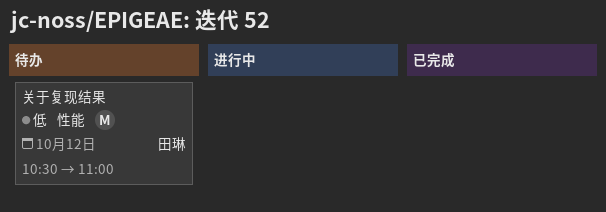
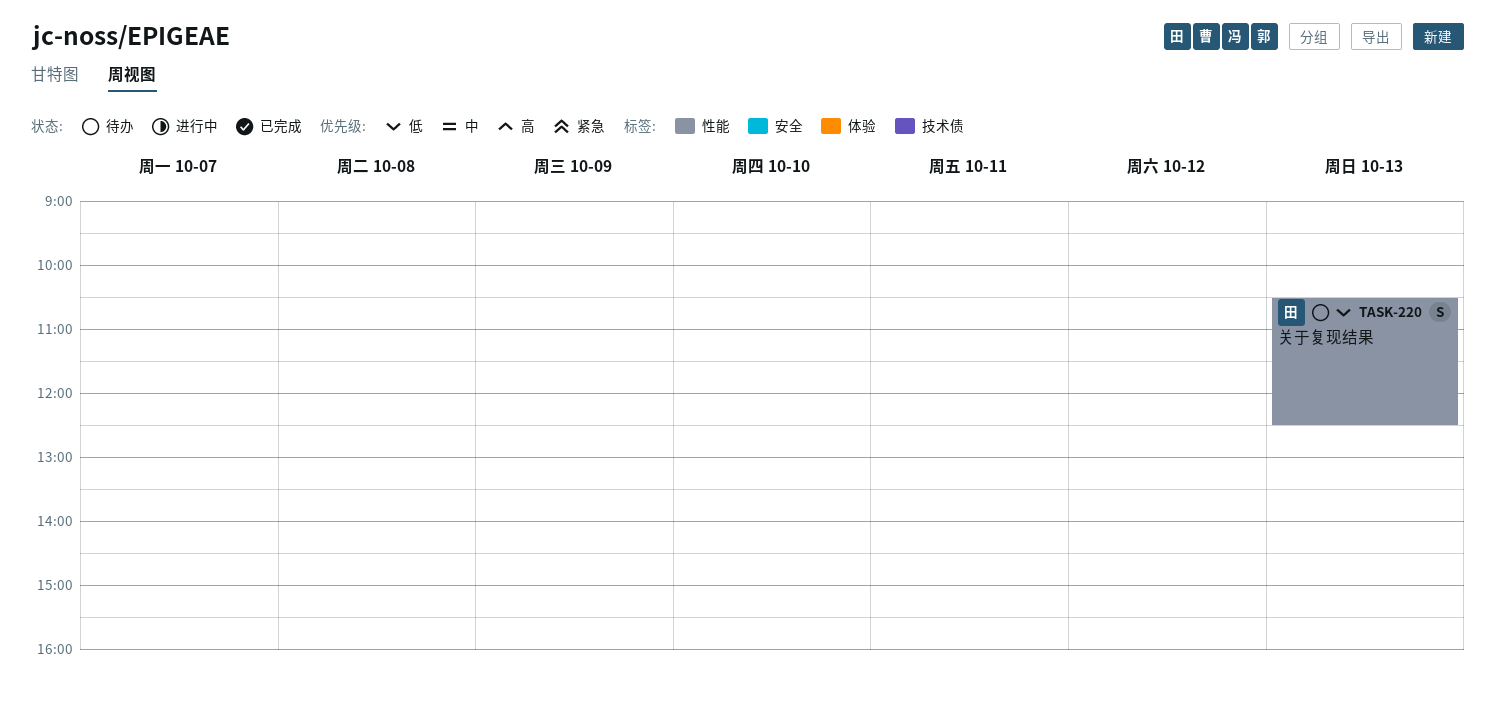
关于复现结果, estimate: M -> S
关于复现结果, day: Oct 12 -> Oct 13
关于复现结果, ends: 11:00 -> 12:30

